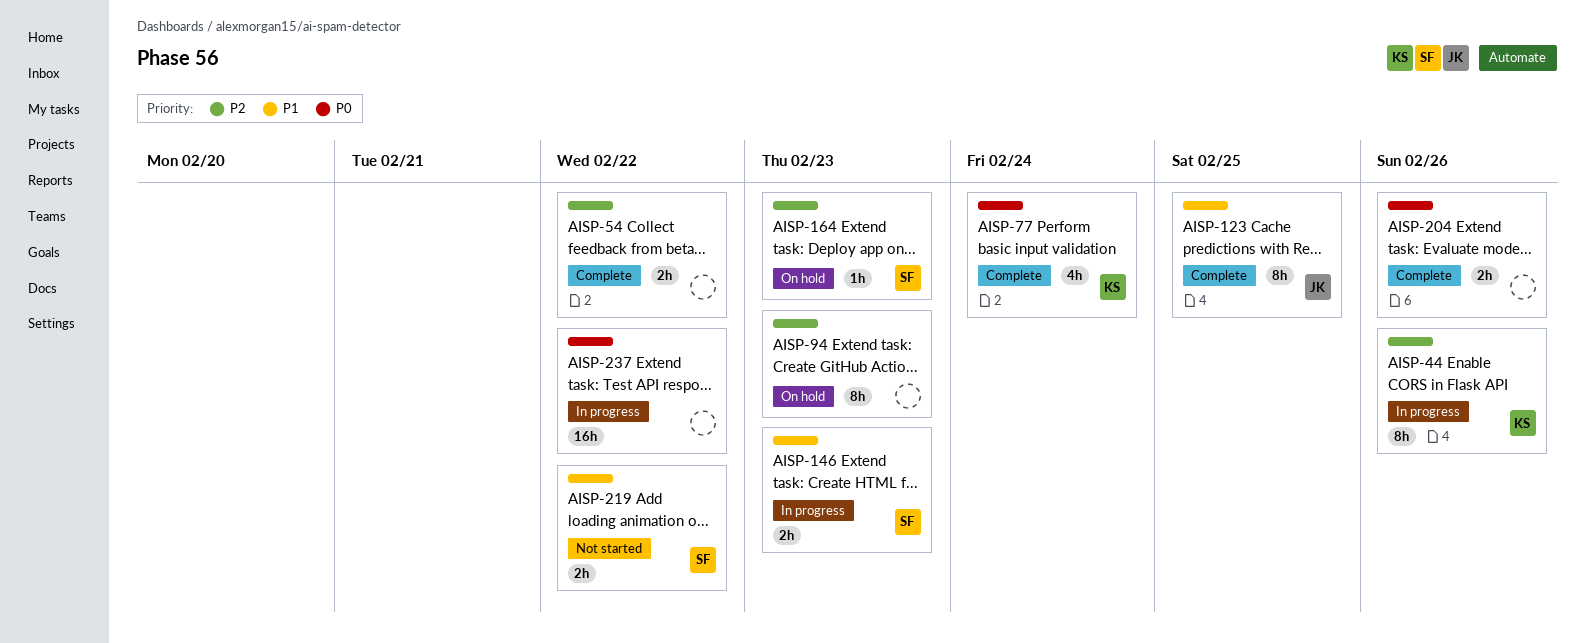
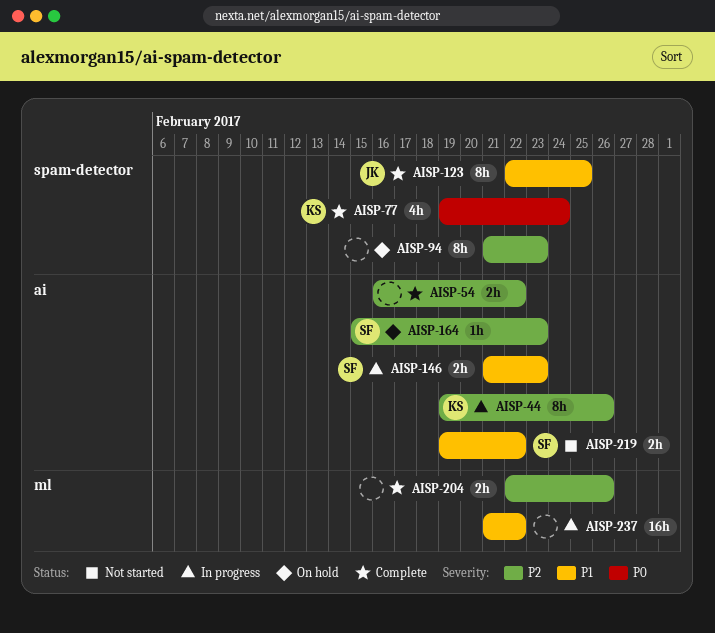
AISP-204, priority: P0 -> P2
AISP-237, priority: P0 -> P1

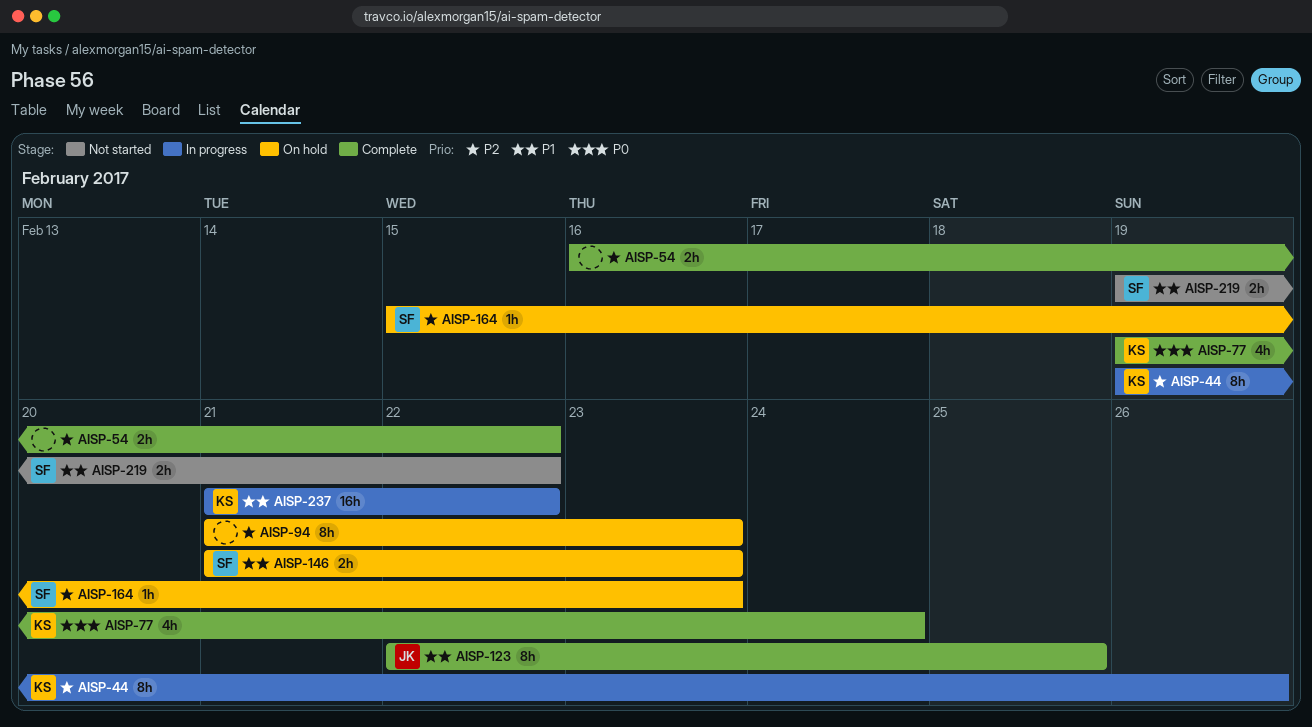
AISP-146, status: In progress -> On hold
AISP-204: present -> none
AISP-237, owner: none -> KS

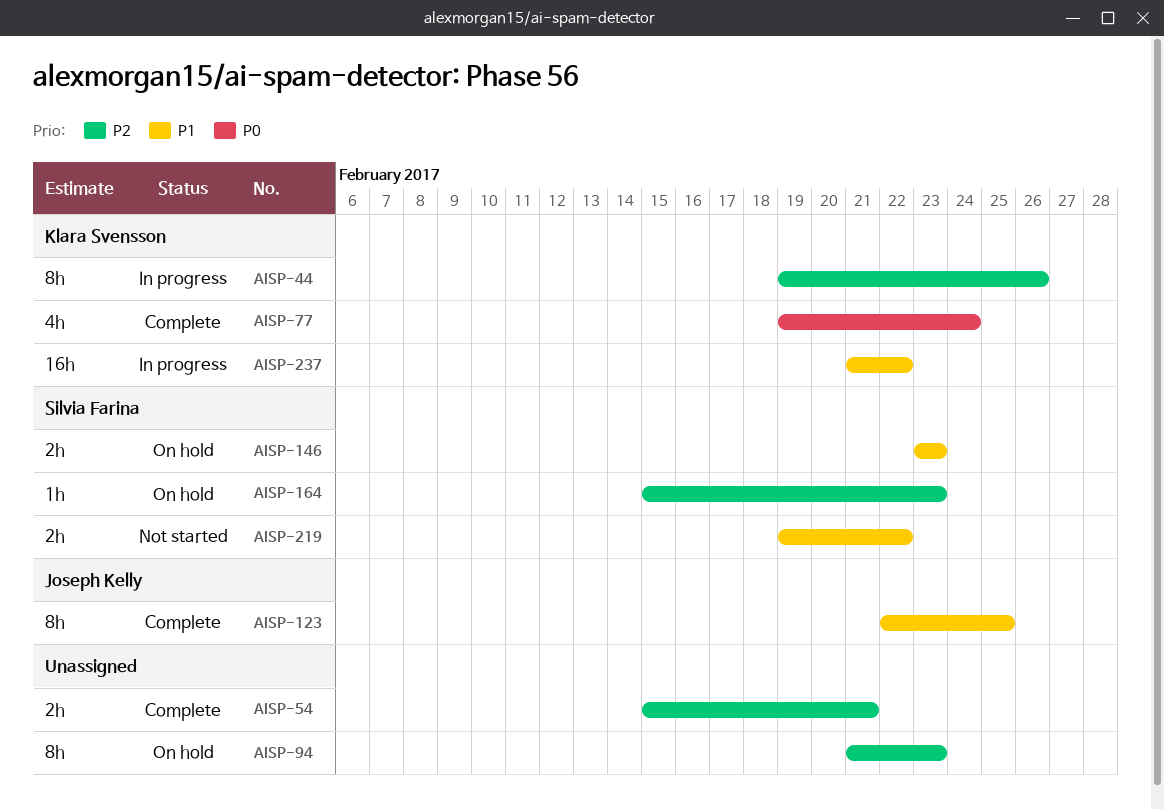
AISP-54, start: Feb 16 -> Feb 15
AISP-54, due: Feb 22 -> Feb 21
AISP-146, start: Feb 21 -> Feb 23

